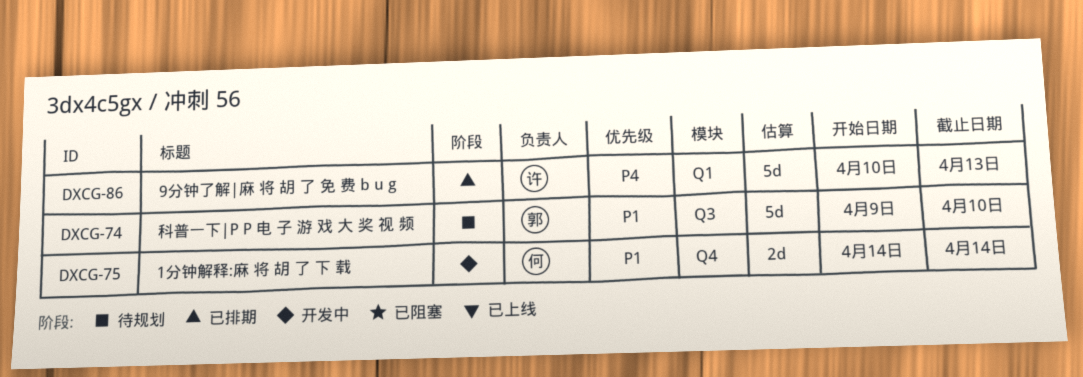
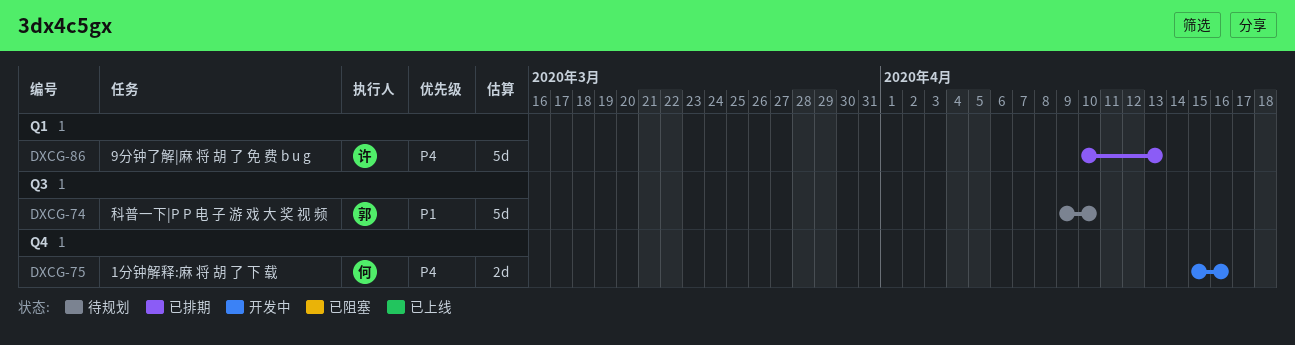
DXCG-75, priority: P1 -> P4
DXCG-75, start: Apr 14 -> Apr 15
DXCG-75, due: Apr 14 -> Apr 16

